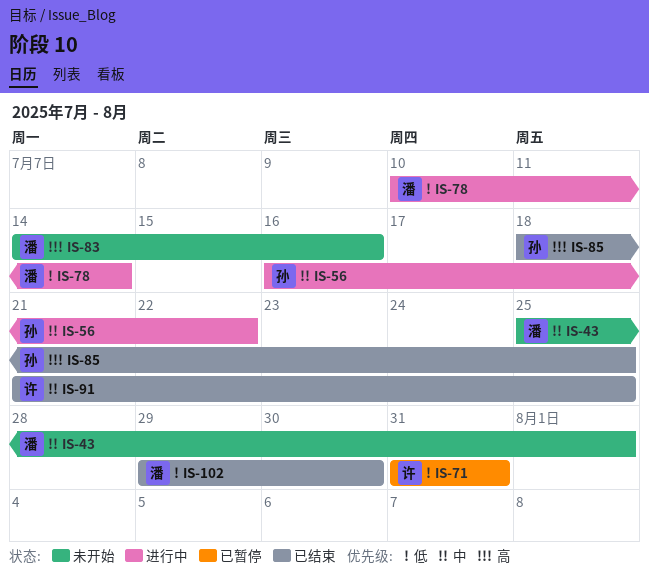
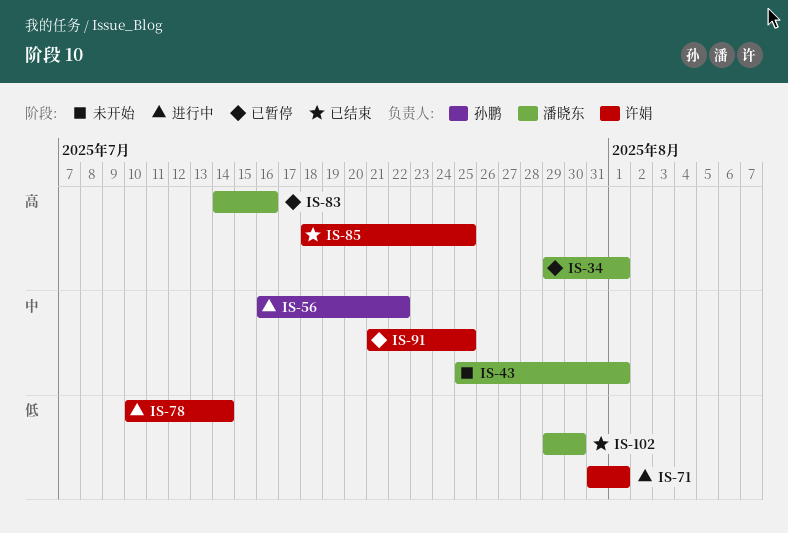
IS-34: none -> present
IS-71, status: 已暂停 -> 进行中
IS-71, due: Jul 31 -> Aug 1
IS-78, owner: 潘晓东 -> 许娟
IS-83, status: 未开始 -> 已暂停
IS-85, owner: 孙鹏 -> 许娟
IS-91, status: 已结束 -> 已暂停

